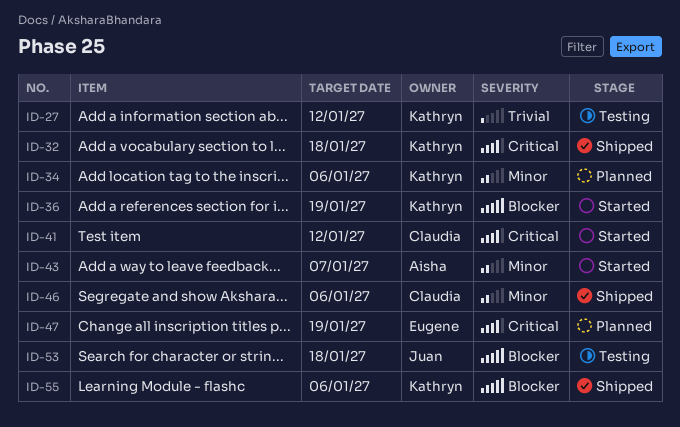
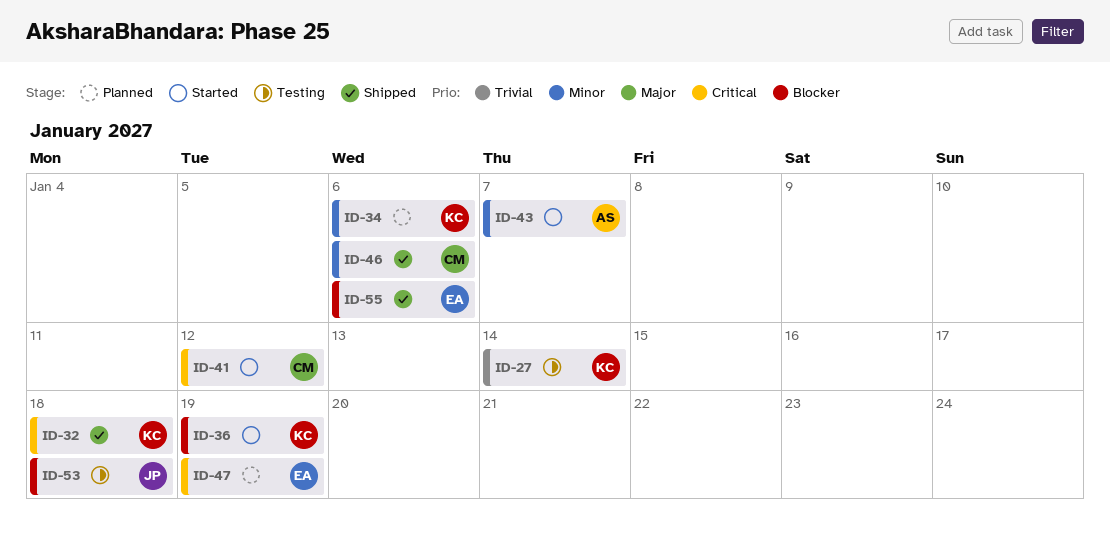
ID-27, due: Jan 12 -> Jan 14
ID-55, owner: Kathryn -> Eugene

